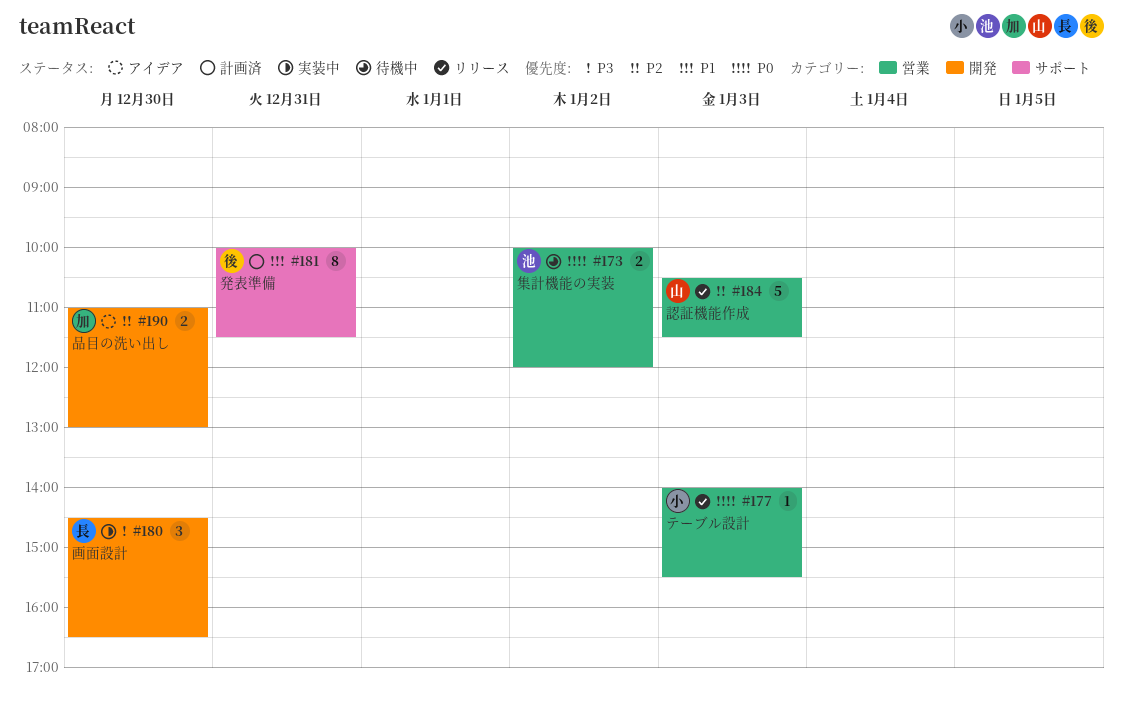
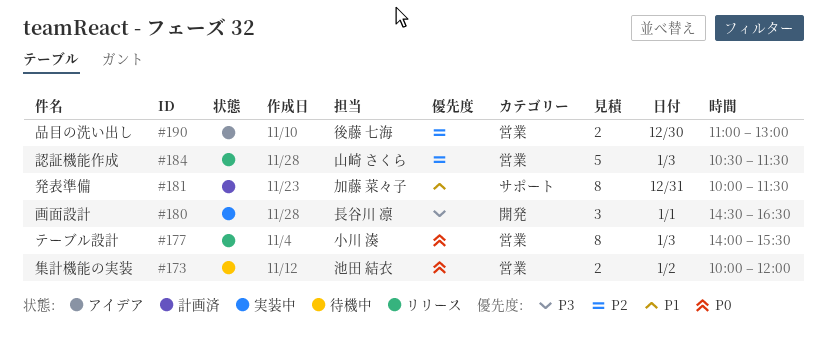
#177, estimate: 1 -> 8
#180, day: Dec 30 -> Jan 1
#181, owner: 後藤 七海 -> 加藤 菜々子
#190, owner: 加藤 菜々子 -> 後藤 七海
#190, label: 開発 -> 営業

